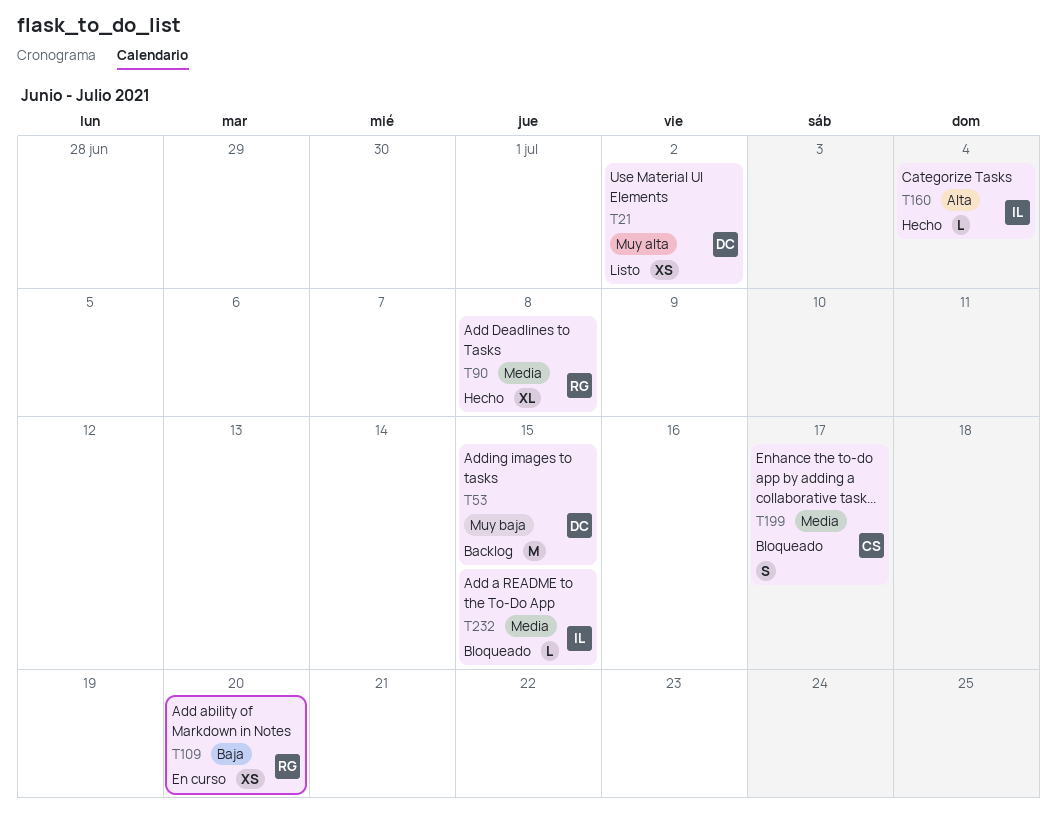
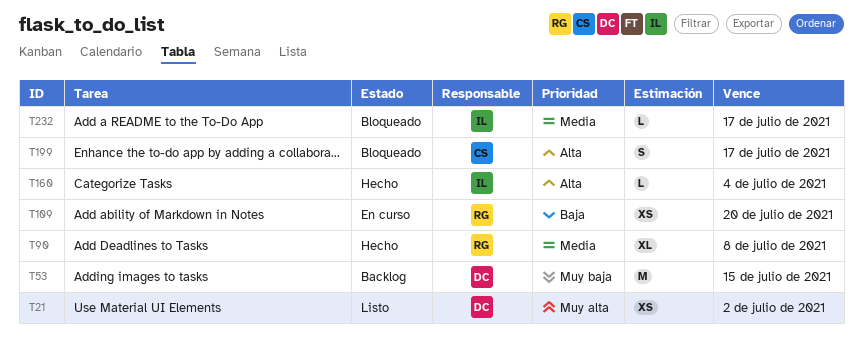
T199, priority: Media -> Alta
T232, due: Jul 15 -> Jul 17

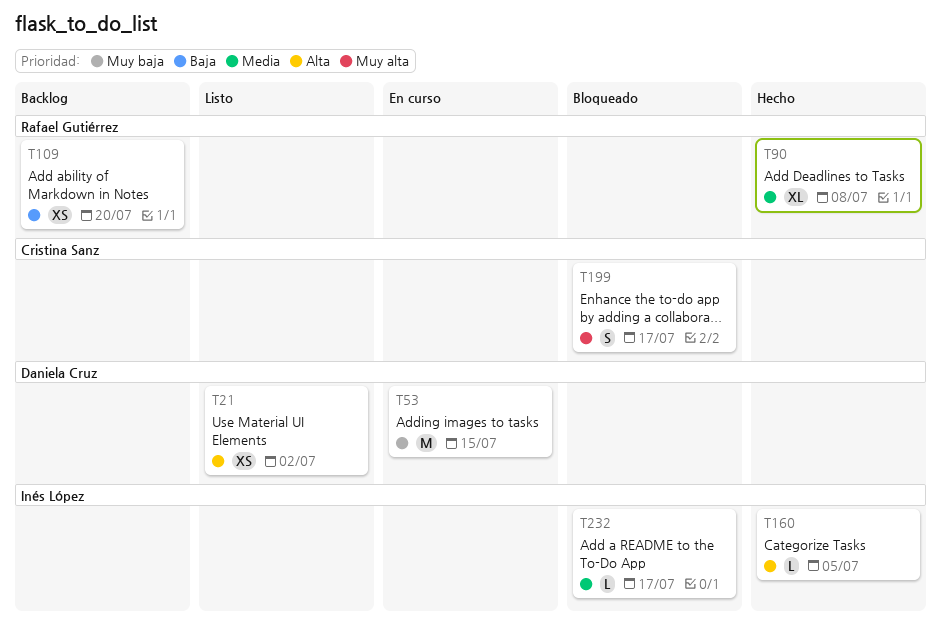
T21, priority: Muy alta -> Alta
T53, status: Backlog -> En curso
T109, status: En curso -> Backlog
T160, due: Jul 4 -> Jul 5
T199, priority: Alta -> Muy alta

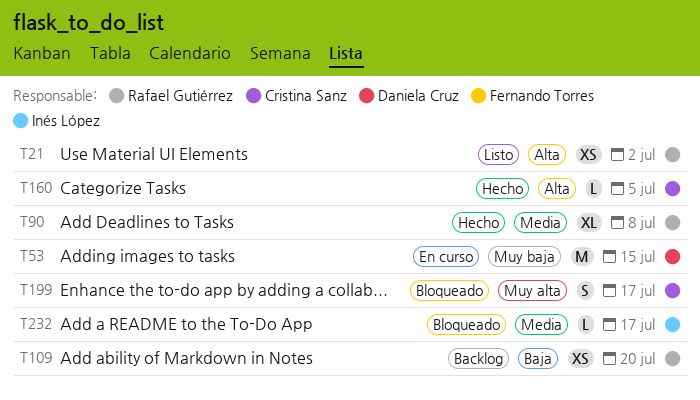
T21, owner: Daniela Cruz -> Rafael Gutiérrez
T160, owner: Inés López -> Cristina Sanz

